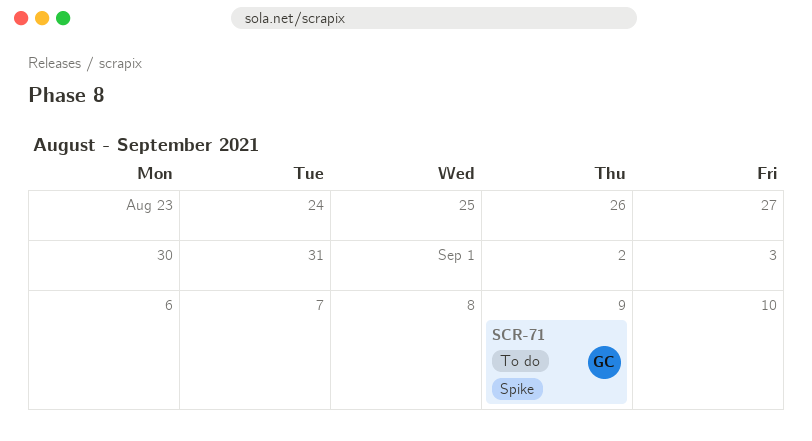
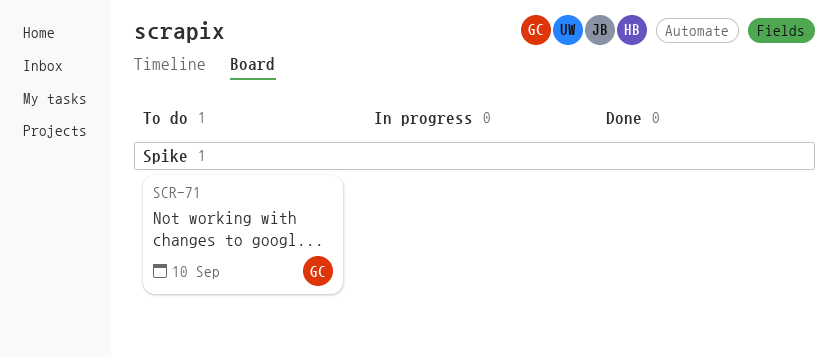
SCR-71, due: Sep 9 -> Sep 10

